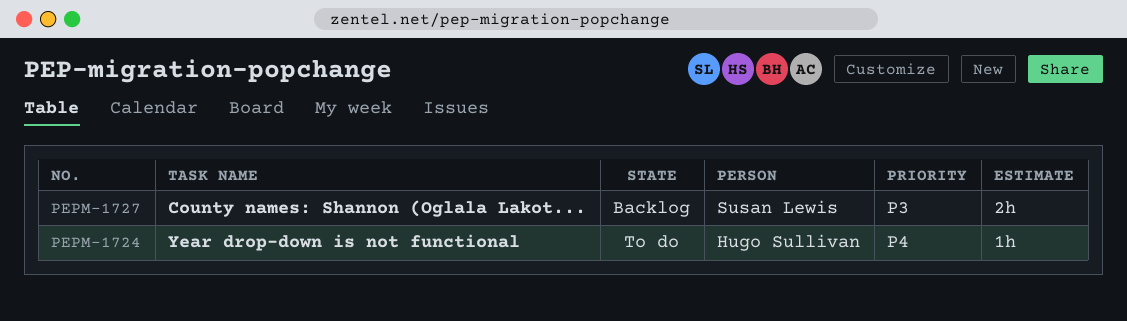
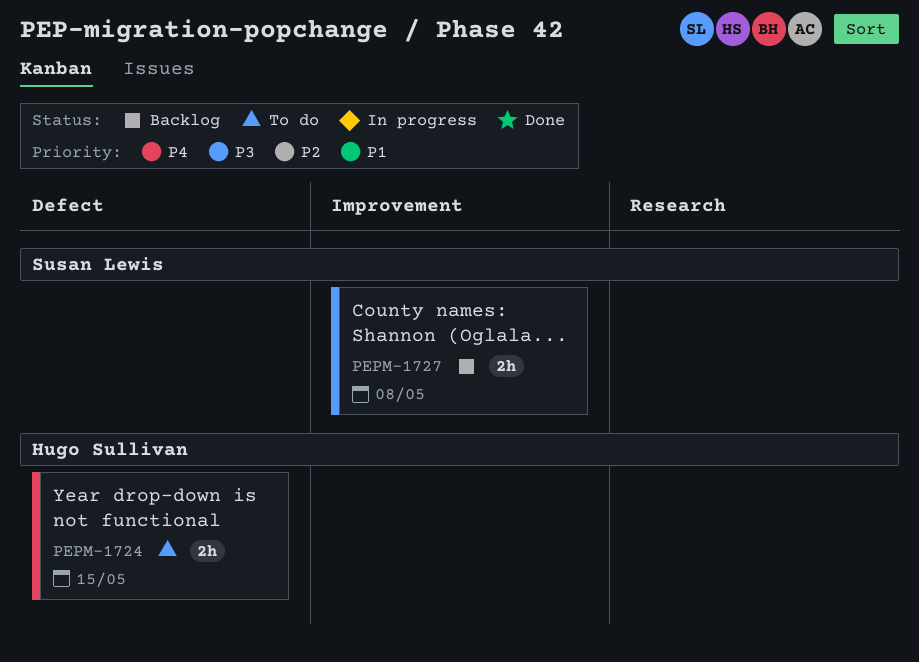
PEPM-1724, estimate: 1h -> 2h

